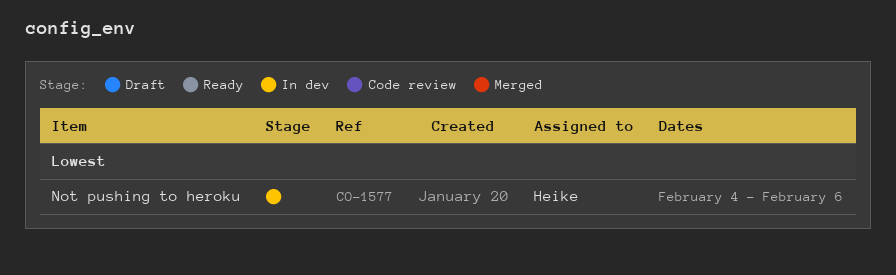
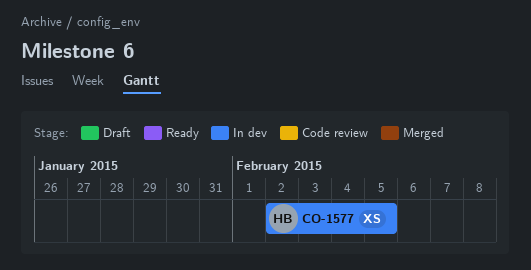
CO-1577, start: Feb 4 -> Feb 2
CO-1577, due: Feb 6 -> Feb 5

